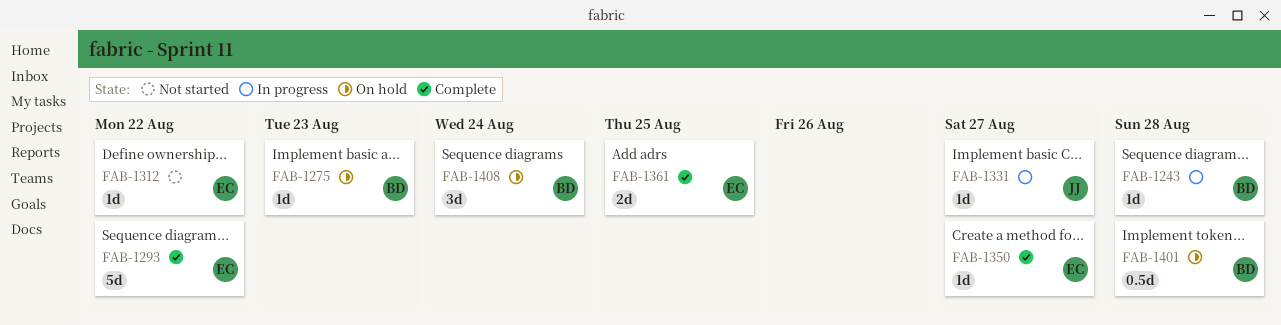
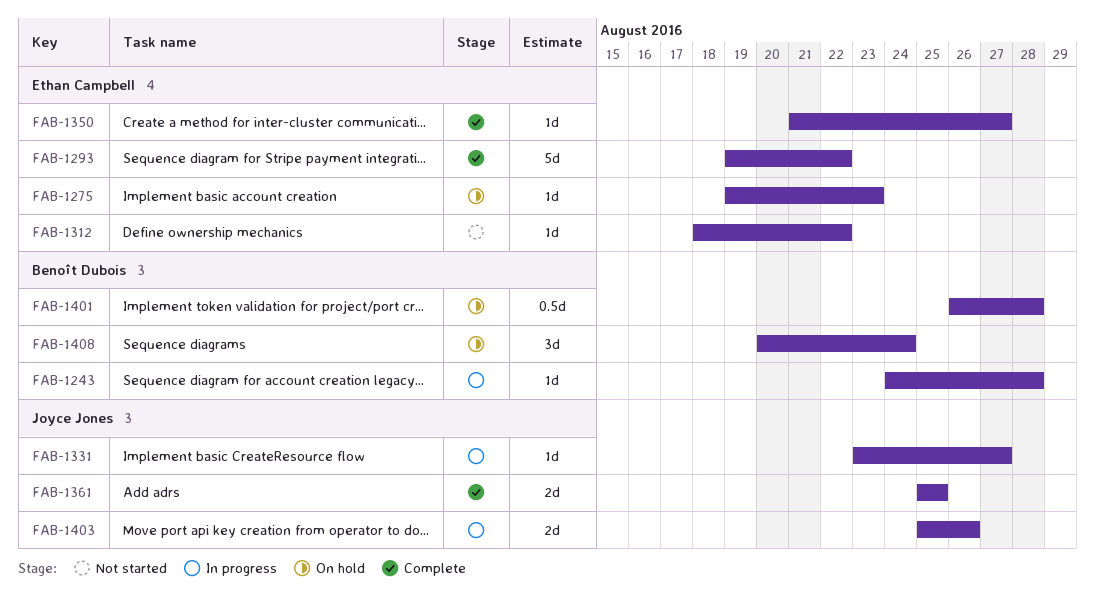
FAB-1275, owner: Benoît Dubois -> Ethan Campbell
FAB-1361, owner: Ethan Campbell -> Joyce Jones
FAB-1403: none -> present

